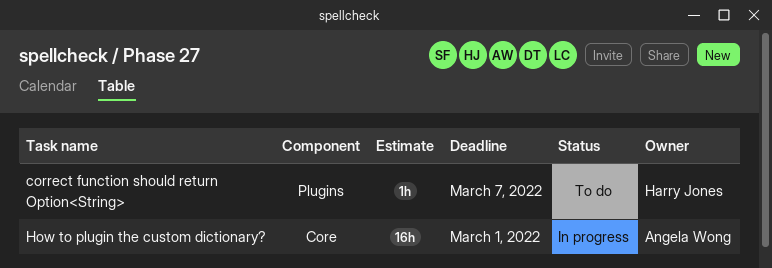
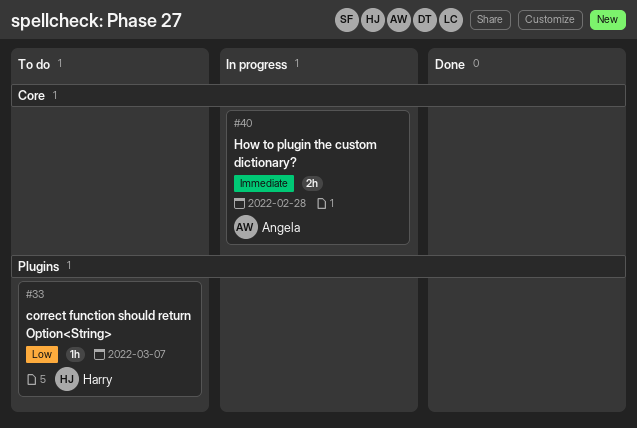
How to plugin the custom dictionary?, estimate: 16h -> 2h
How to plugin the custom dictionary?, due: Mar 1 -> Feb 28

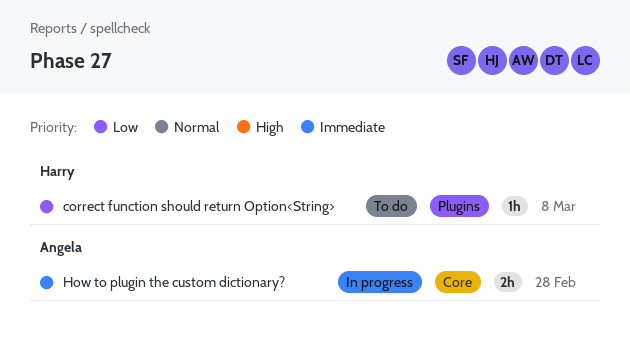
correct function should return Option<String>, due: Mar 7 -> Mar 8

